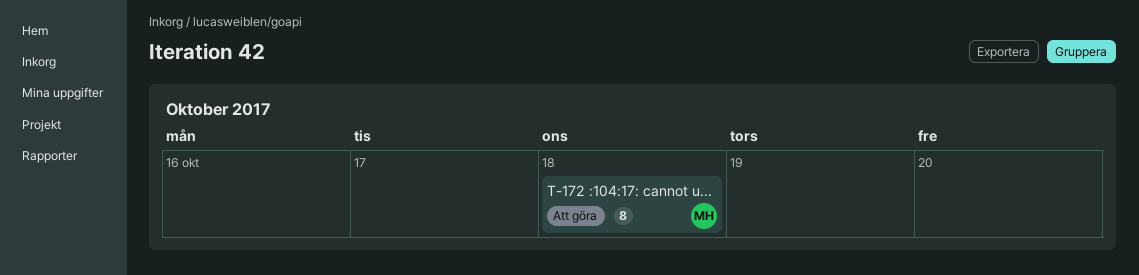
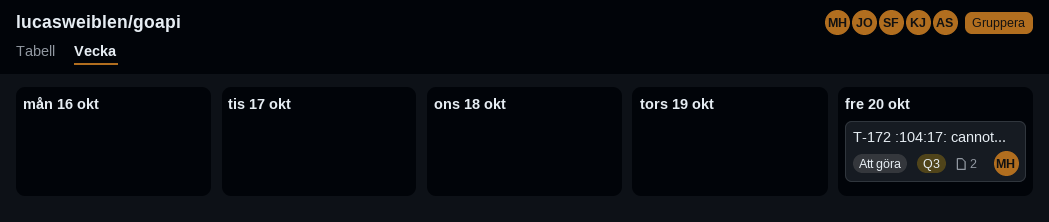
T-172, due: Oct 18 -> Oct 20

